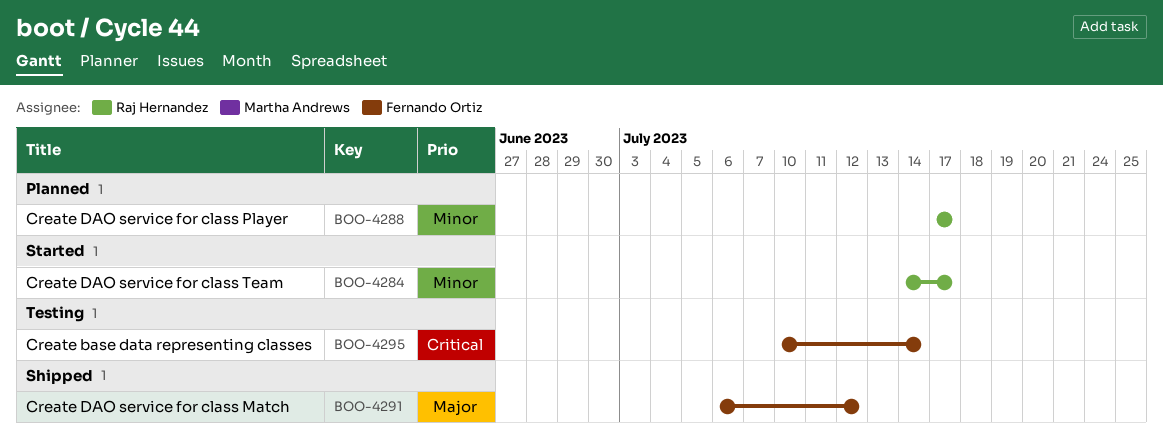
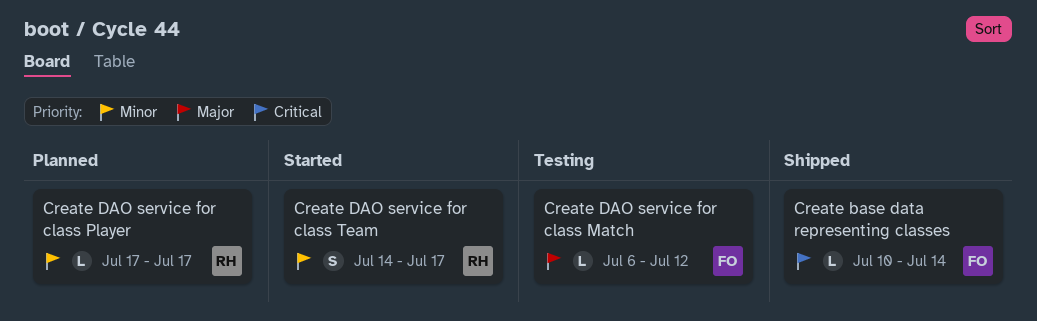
Create base data representing classes, status: Testing -> Shipped
Create DAO service for class Match, status: Shipped -> Testing

